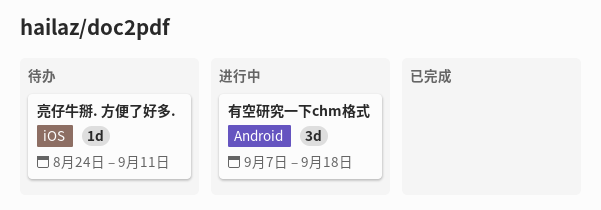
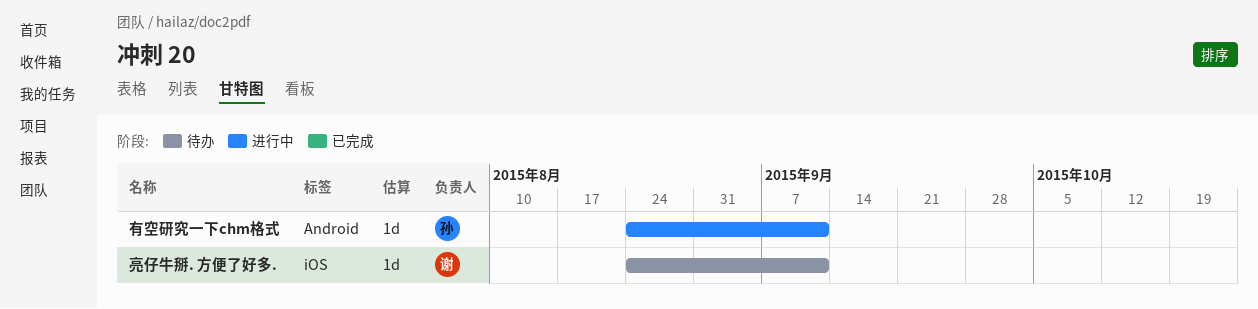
有空研究一下chm格式, estimate: 3d -> 1d
有空研究一下chm格式, start: Sep 7 -> Aug 24
有空研究一下chm格式, due: Sep 18 -> Sep 11

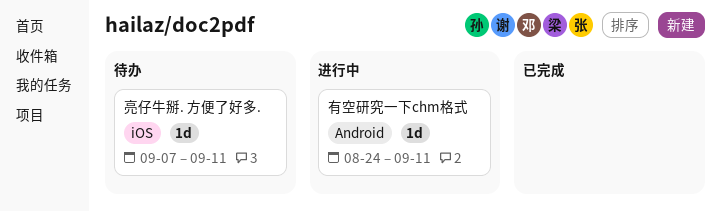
亮仔牛掰. 方便了好多., start: Aug 24 -> Sep 7

